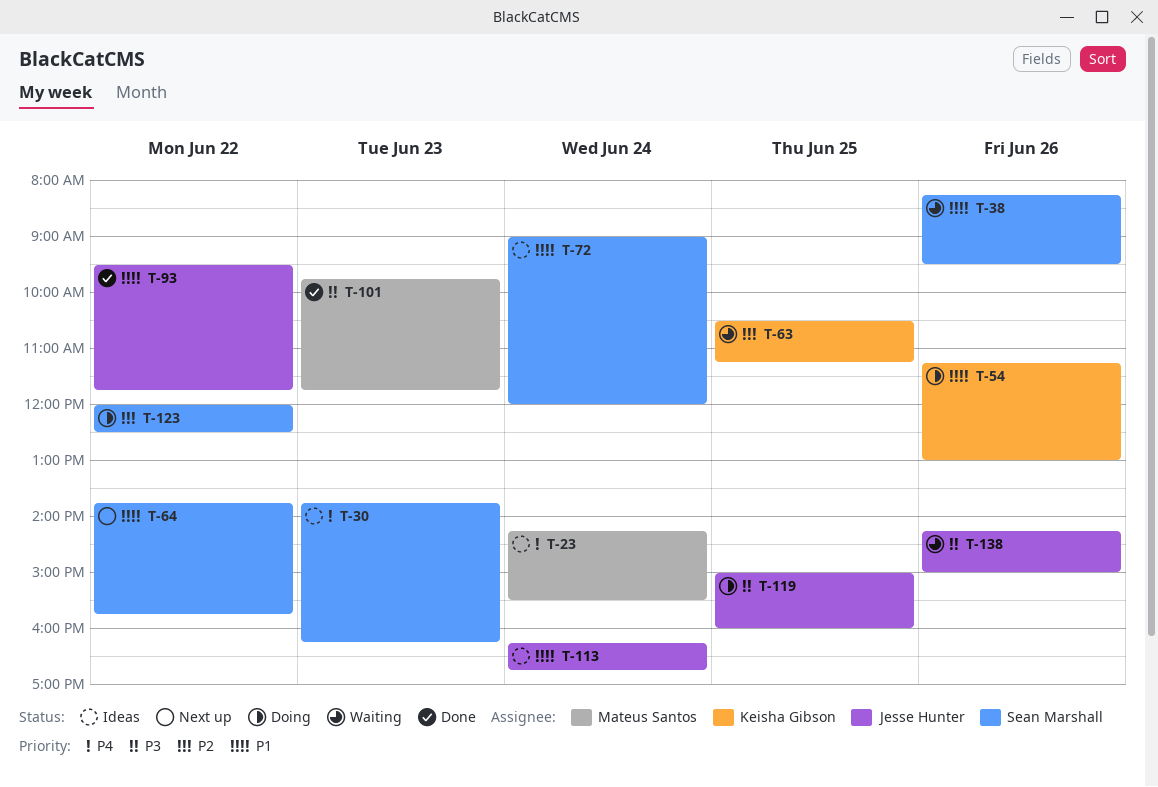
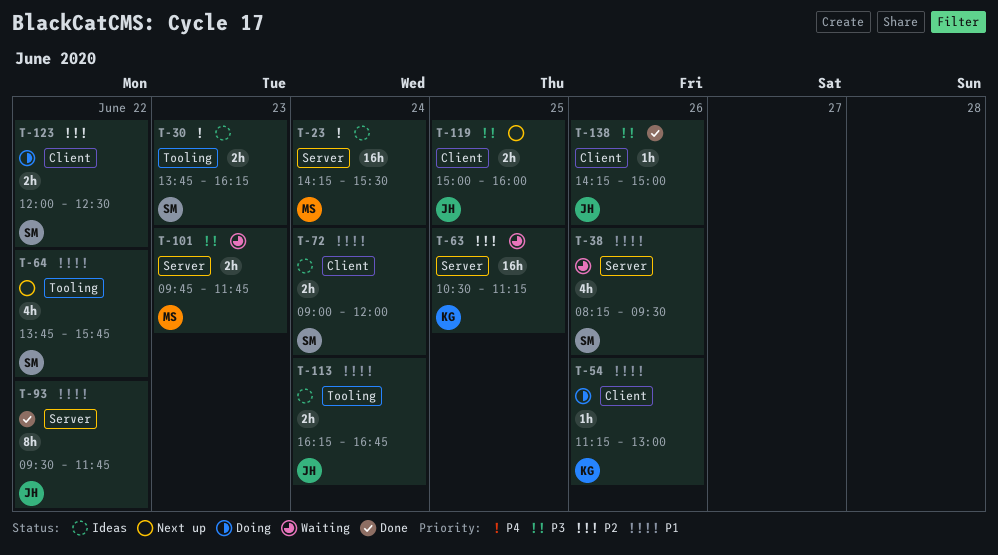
T-101, status: Done -> Waiting
T-119, status: Doing -> Next up
T-138, status: Waiting -> Done

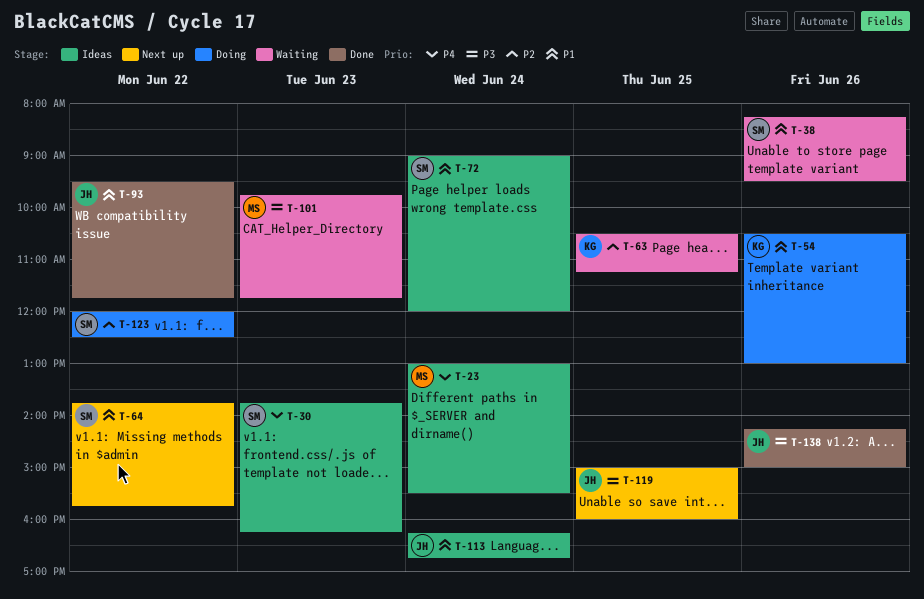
T-23, begins: 14:15 -> 13:00
T-54, begins: 11:15 -> 10:30

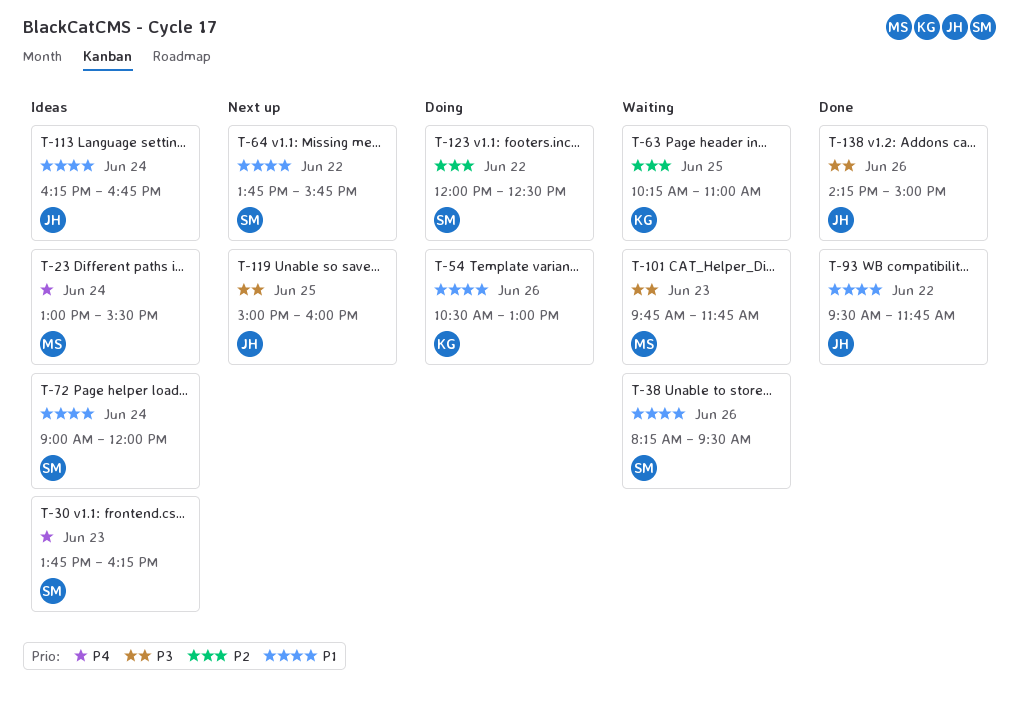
T-63, begins: 10:30 -> 10:15
T-63, ends: 11:15 -> 11:00

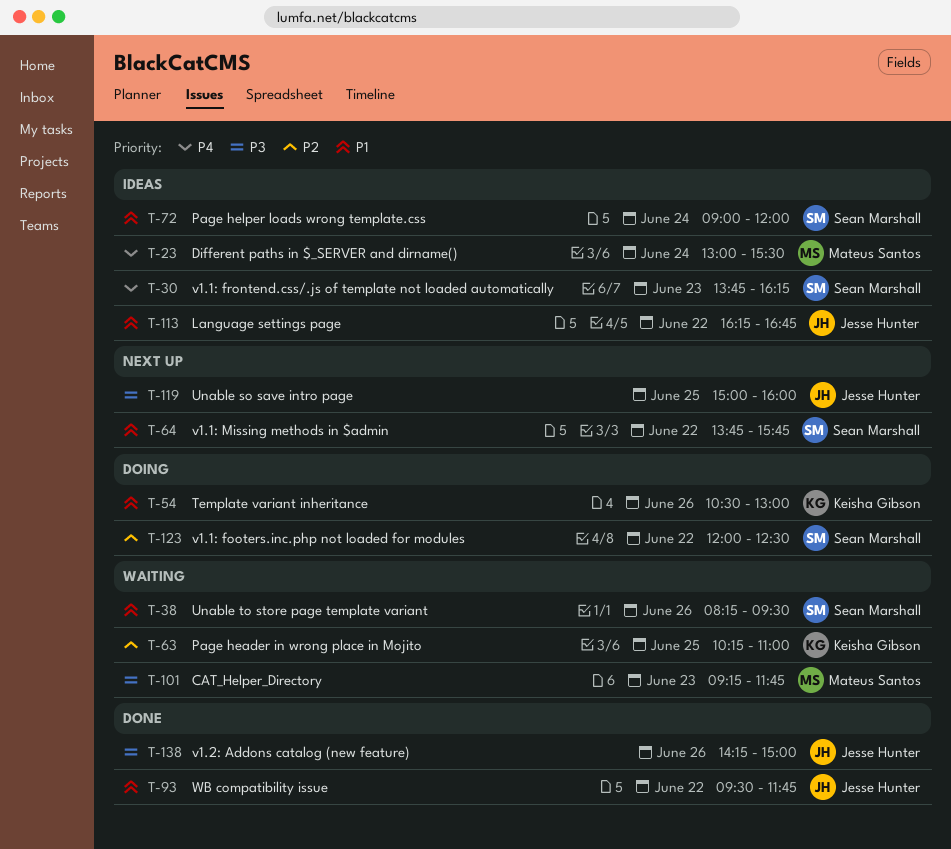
T-101, begins: 09:45 -> 09:15
T-113, day: Jun 24 -> Jun 22

